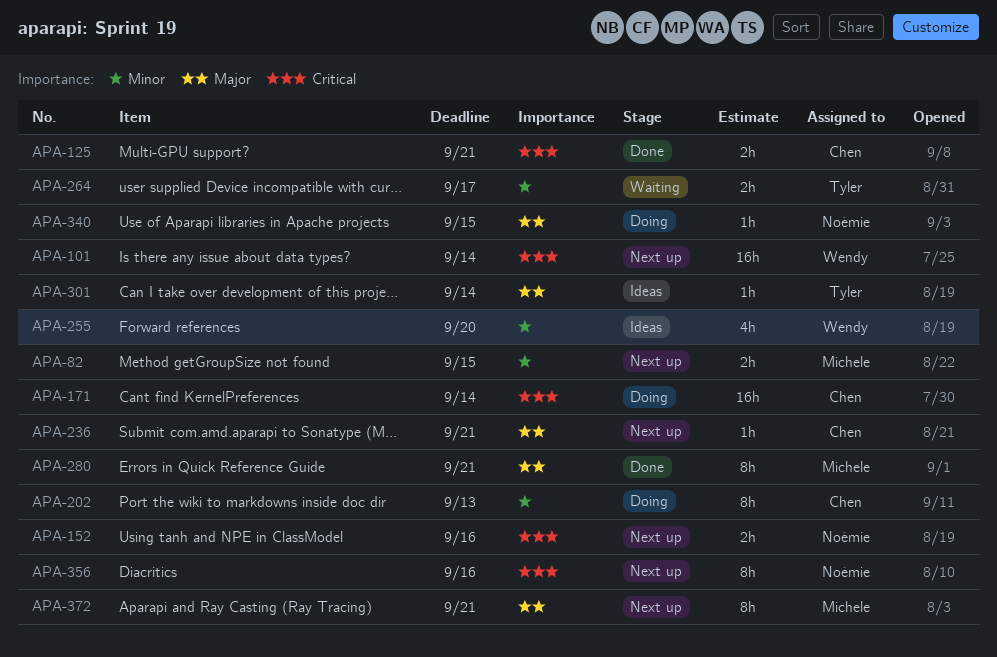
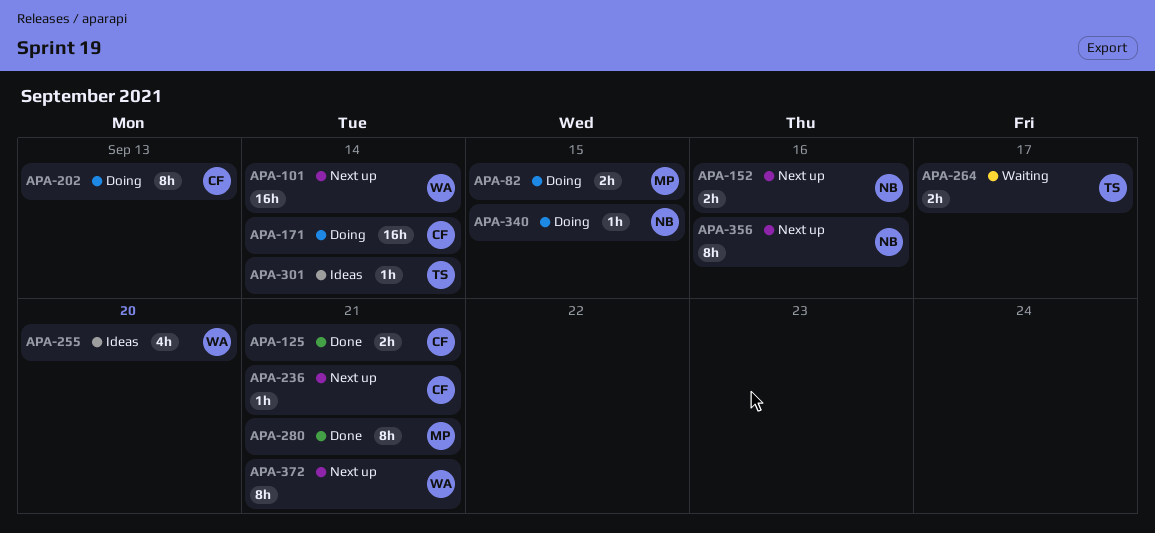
APA-82, status: Next up -> Doing
APA-372, owner: Michele -> Wendy

